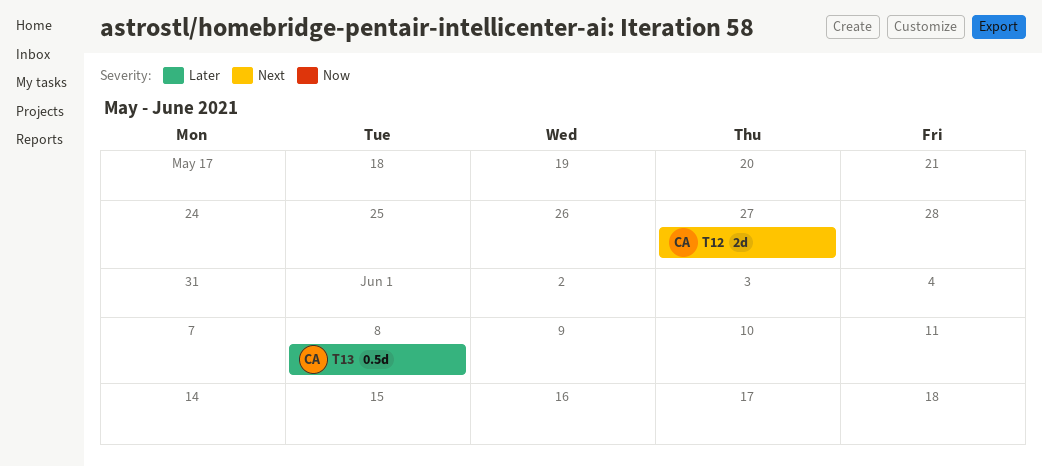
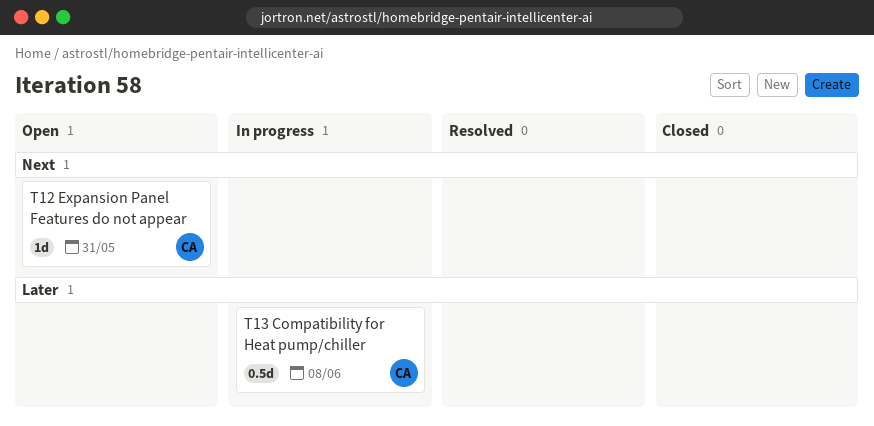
T12, estimate: 2d -> 1d
T12, due: May 27 -> May 31

